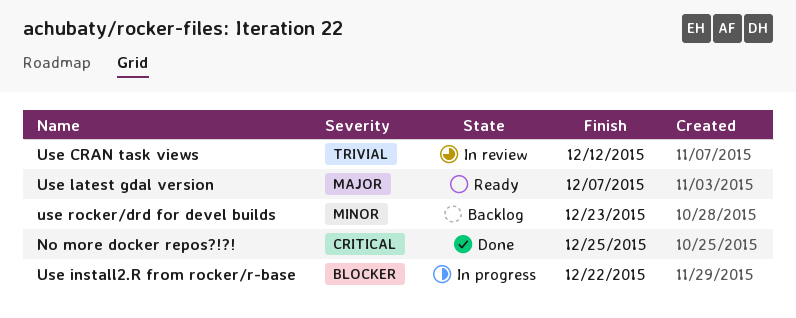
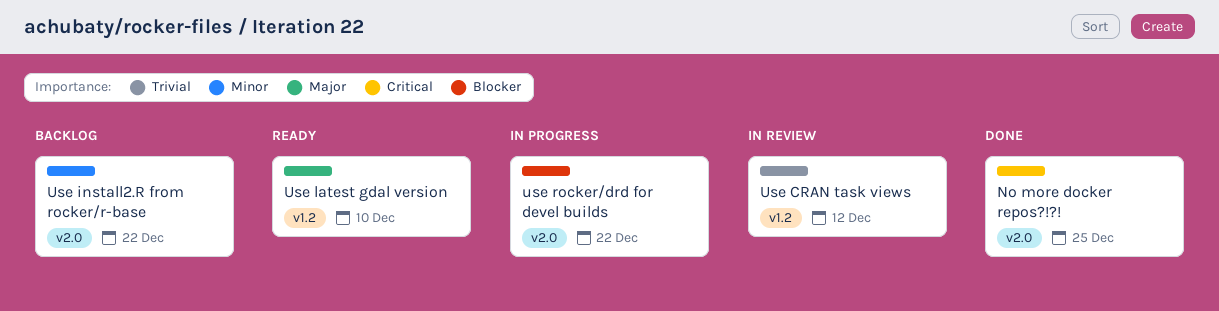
Use install2.R from rocker/r-base, status: In progress -> Backlog
Use install2.R from rocker/r-base, priority: Blocker -> Minor
Use latest gdal version, due: Dec 7 -> Dec 10
use rocker/drd for devel builds, status: Backlog -> In progress
use rocker/drd for devel builds, priority: Minor -> Blocker
use rocker/drd for devel builds, due: Dec 23 -> Dec 22

